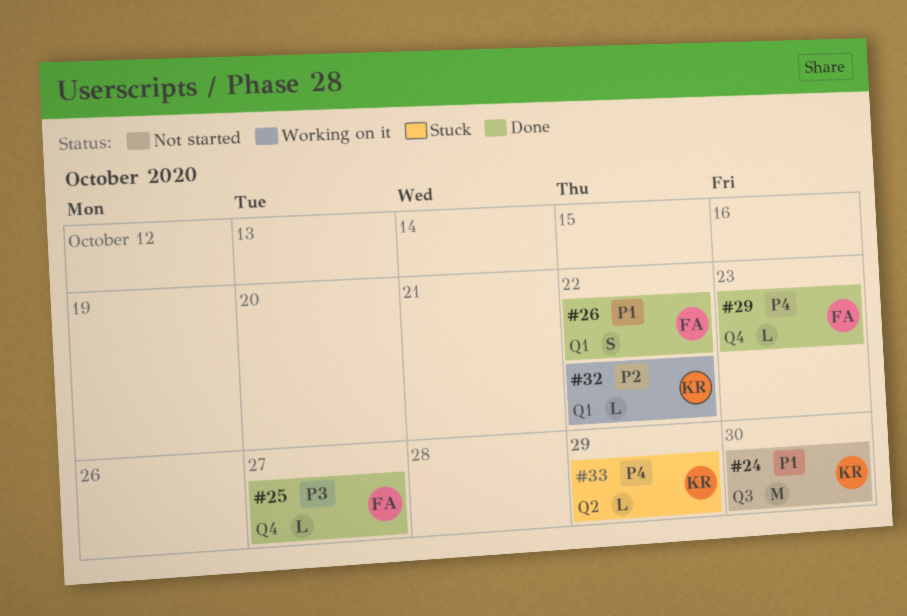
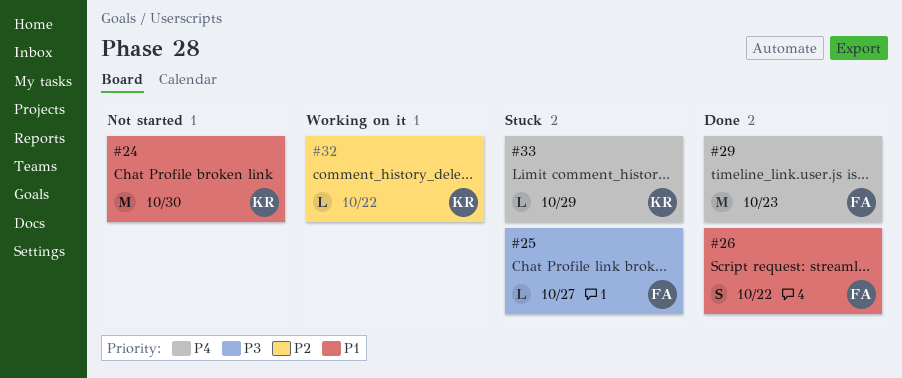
#25, status: Done -> Stuck
#29, estimate: L -> M

